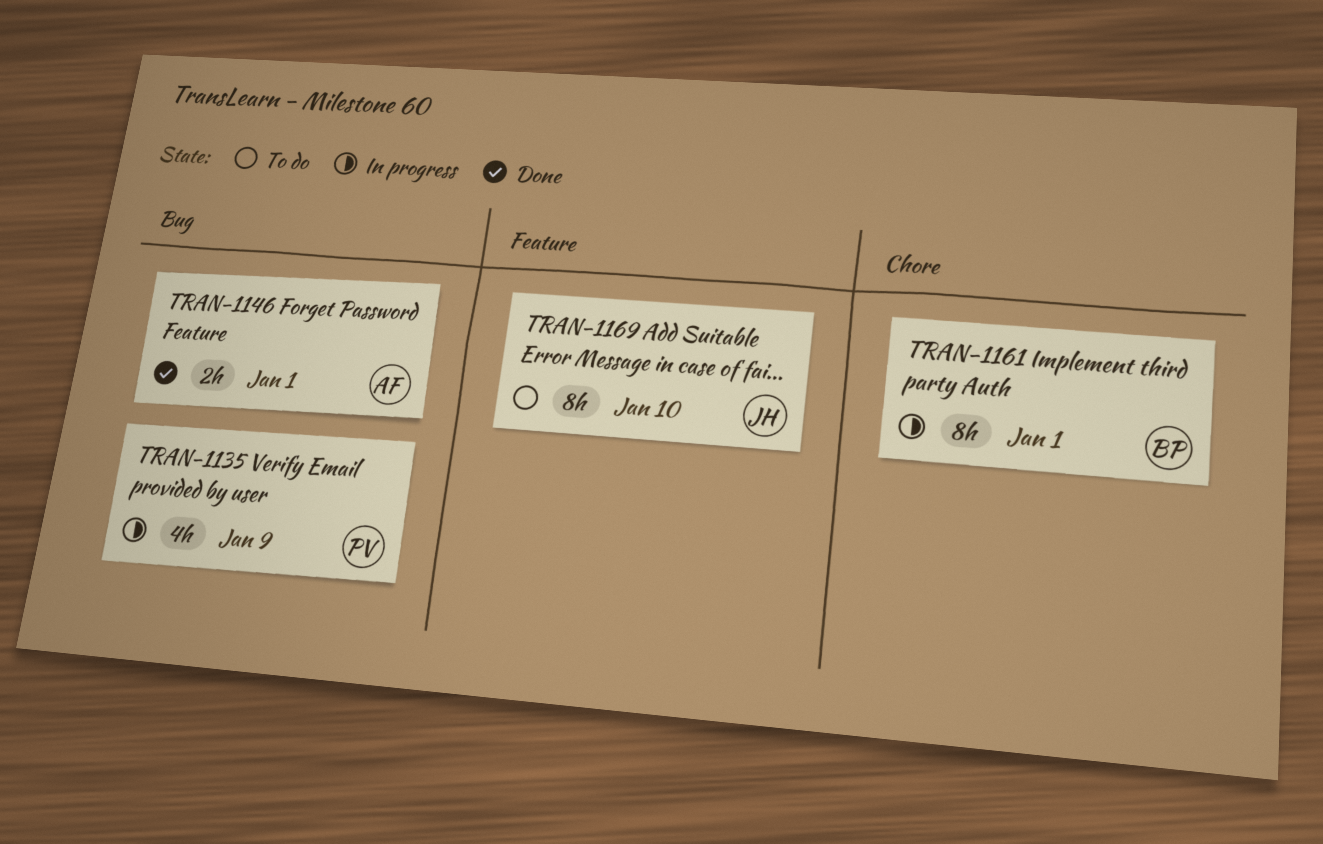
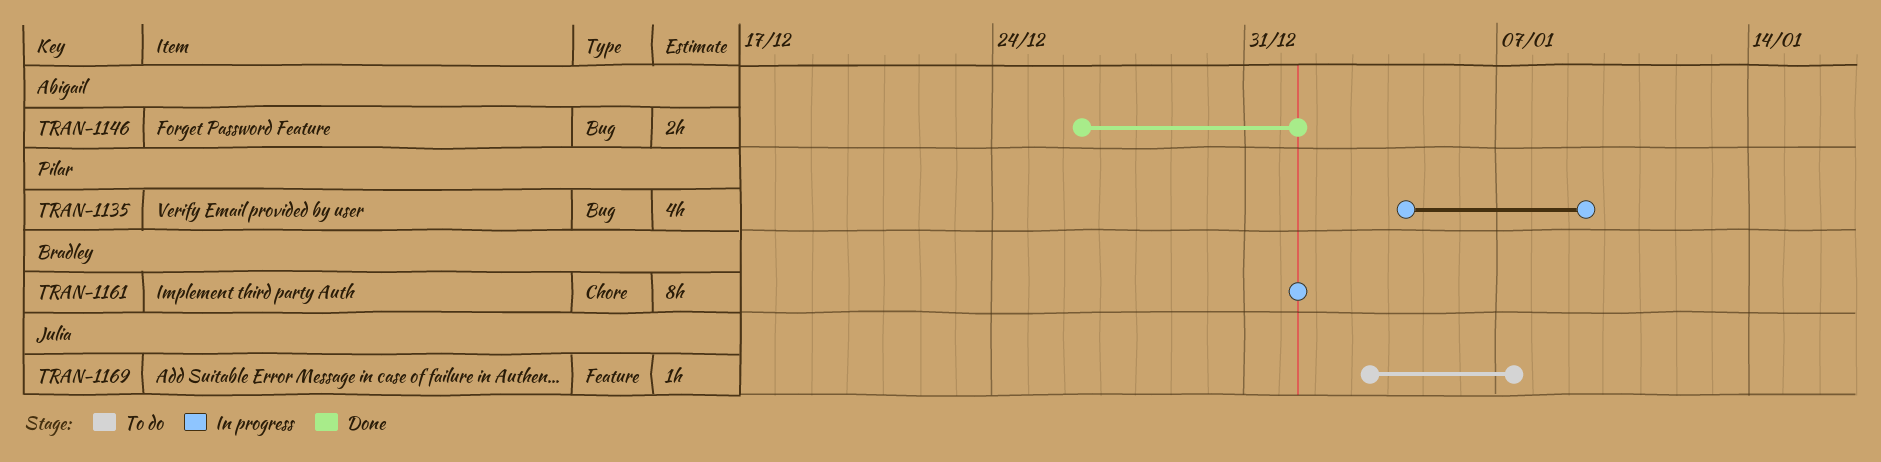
TRAN-1169, estimate: 8h -> 1h
TRAN-1169, due: Jan 10 -> Jan 7

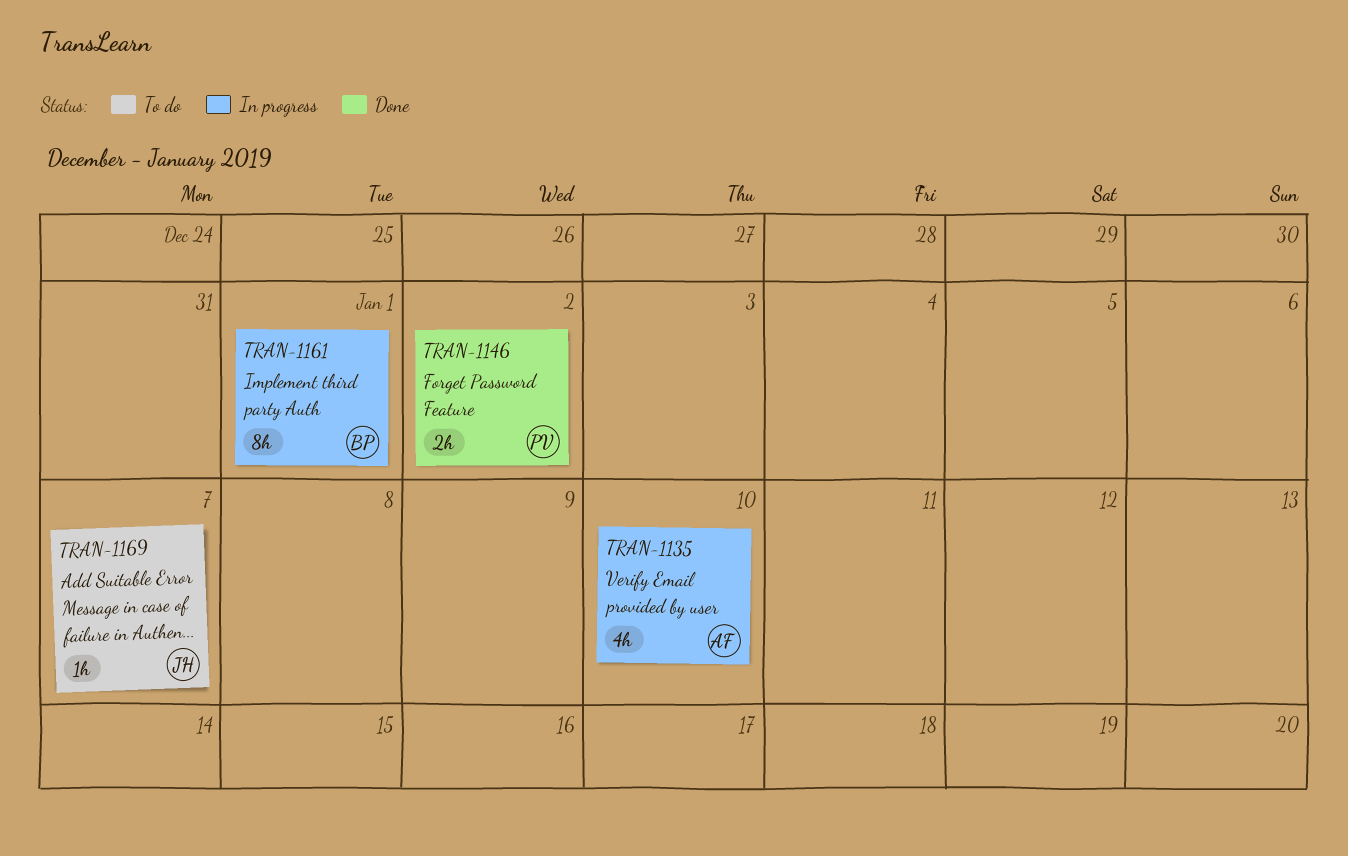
TRAN-1135, owner: Pilar -> Abigail
TRAN-1135, due: Jan 9 -> Jan 10
TRAN-1146, owner: Abigail -> Pilar
TRAN-1146, due: Jan 1 -> Jan 2

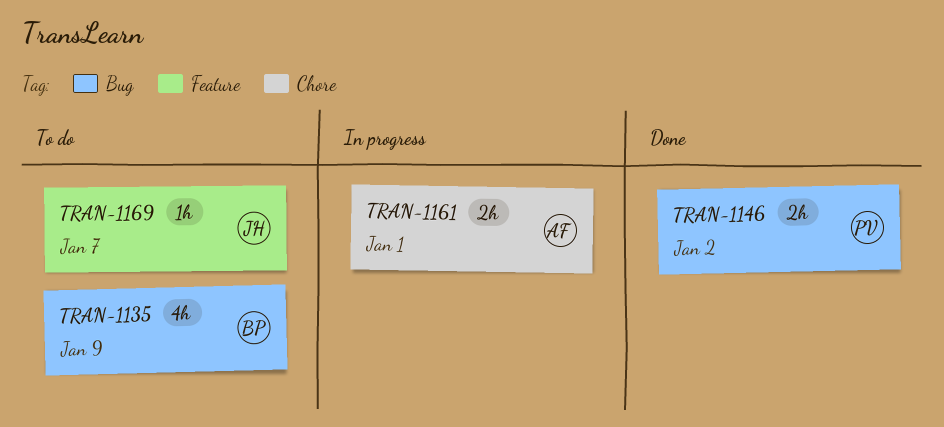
TRAN-1135, status: In progress -> To do
TRAN-1135, owner: AF -> BP
TRAN-1135, due: Jan 10 -> Jan 9
TRAN-1161, owner: BP -> AF
TRAN-1161, estimate: 8h -> 2h

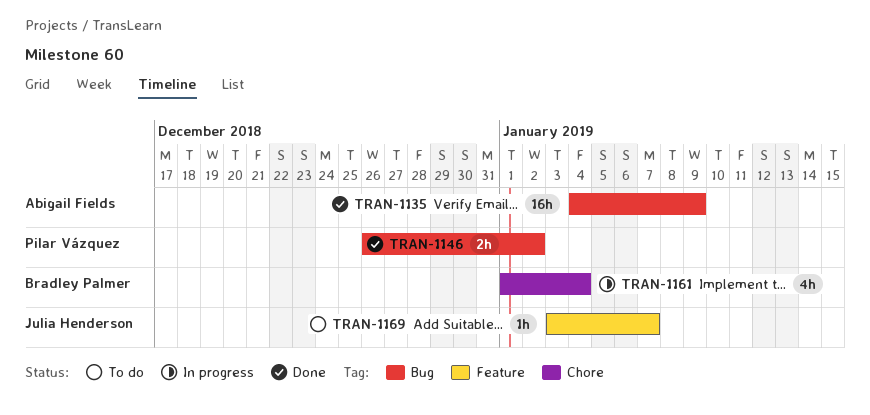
TRAN-1135, status: To do -> Done
TRAN-1135, owner: Bradley Palmer -> Abigail Fields
TRAN-1135, estimate: 4h -> 16h
TRAN-1161, owner: Abigail Fields -> Bradley Palmer
TRAN-1161, estimate: 2h -> 4h
TRAN-1161, due: Jan 1 -> Jan 4

